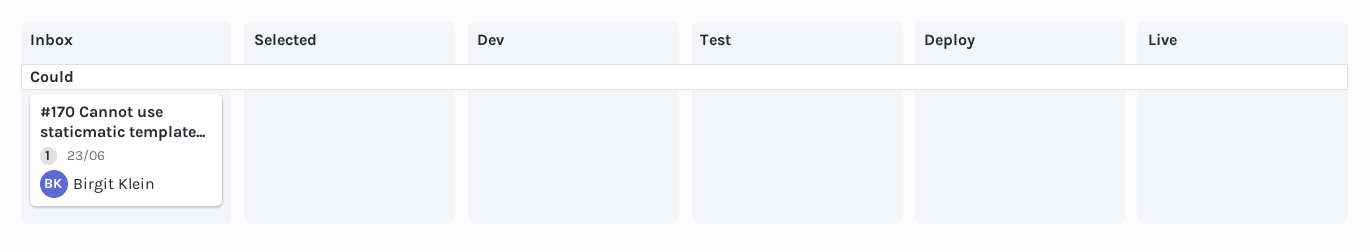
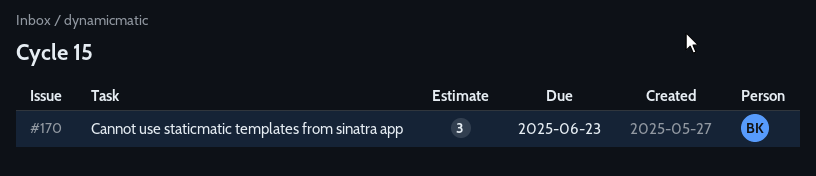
#170, estimate: 1 -> 3

